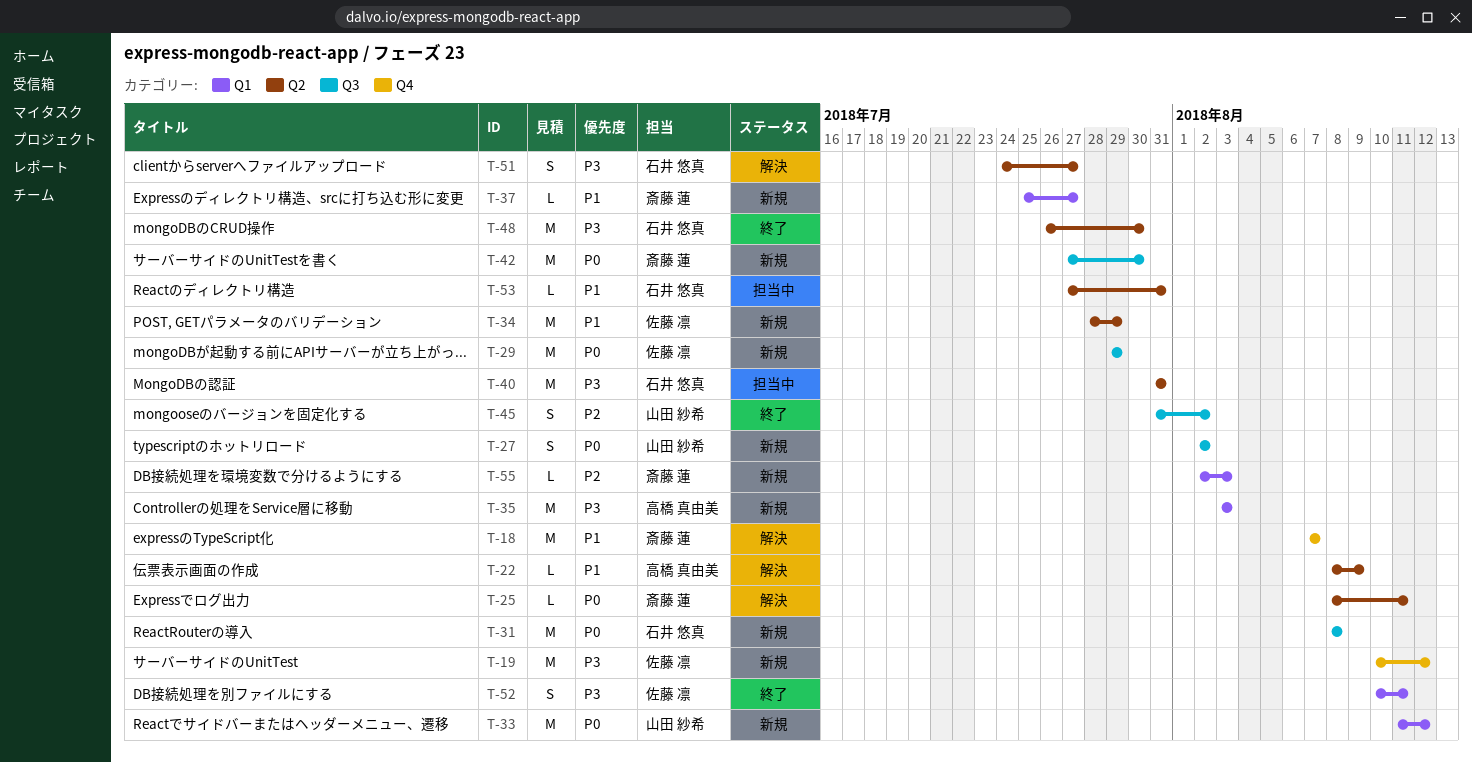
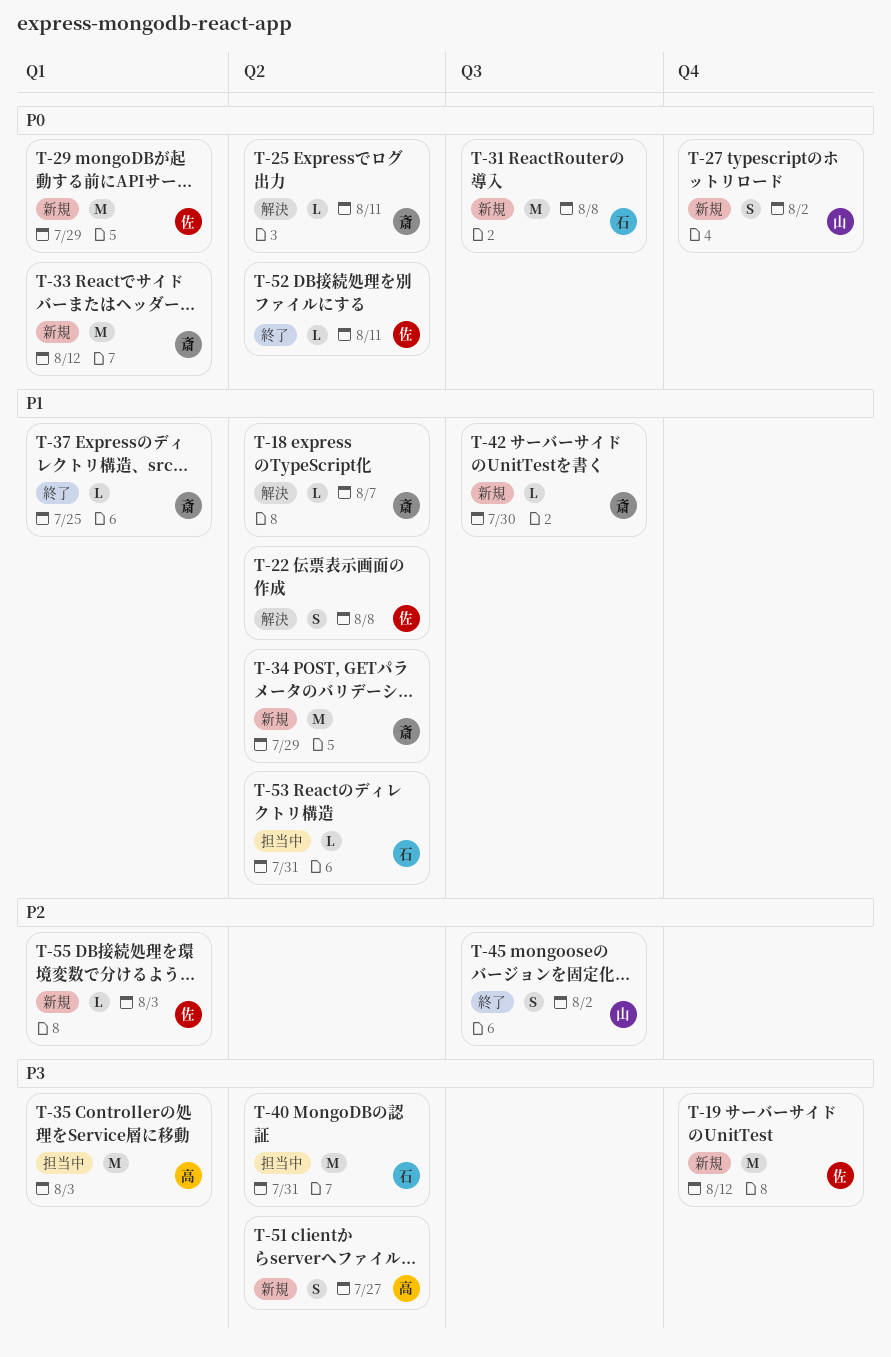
T-18, label: Q4 -> Q2
T-18, estimate: M -> L
T-22, owner: 高橋 真由美 -> 佐藤 凛
T-22, estimate: L -> S
T-22, due: Aug 9 -> Aug 8
T-27, label: Q3 -> Q4
T-29, label: Q3 -> Q1
T-33, owner: 山田 紗希 -> 斎藤 蓮
T-34, owner: 佐藤 凛 -> 斎藤 蓮
T-35, status: 新規 -> 担当中
T-37, status: 新規 -> 終了
T-37, due: Jul 27 -> Jul 25
T-42, priority: P0 -> P1
T-42, estimate: M -> L
T-48: present -> none
T-51, status: 解決 -> 新規
T-51, owner: 石井 悠真 -> 高橋 真由美
T-52, priority: P3 -> P0
T-52, label: Q1 -> Q2
T-52, estimate: S -> L
T-55, owner: 斎藤 蓮 -> 佐藤 凛

